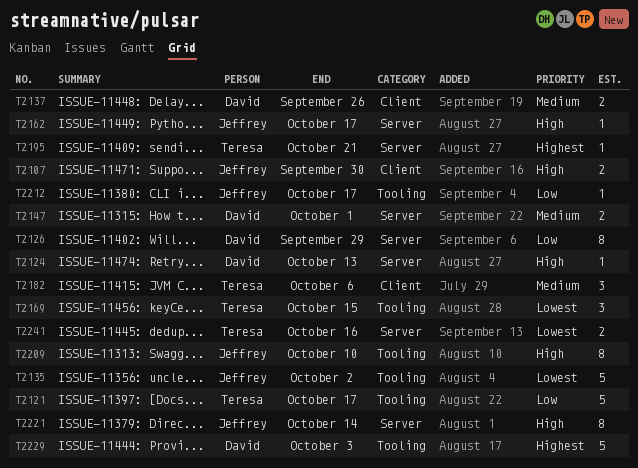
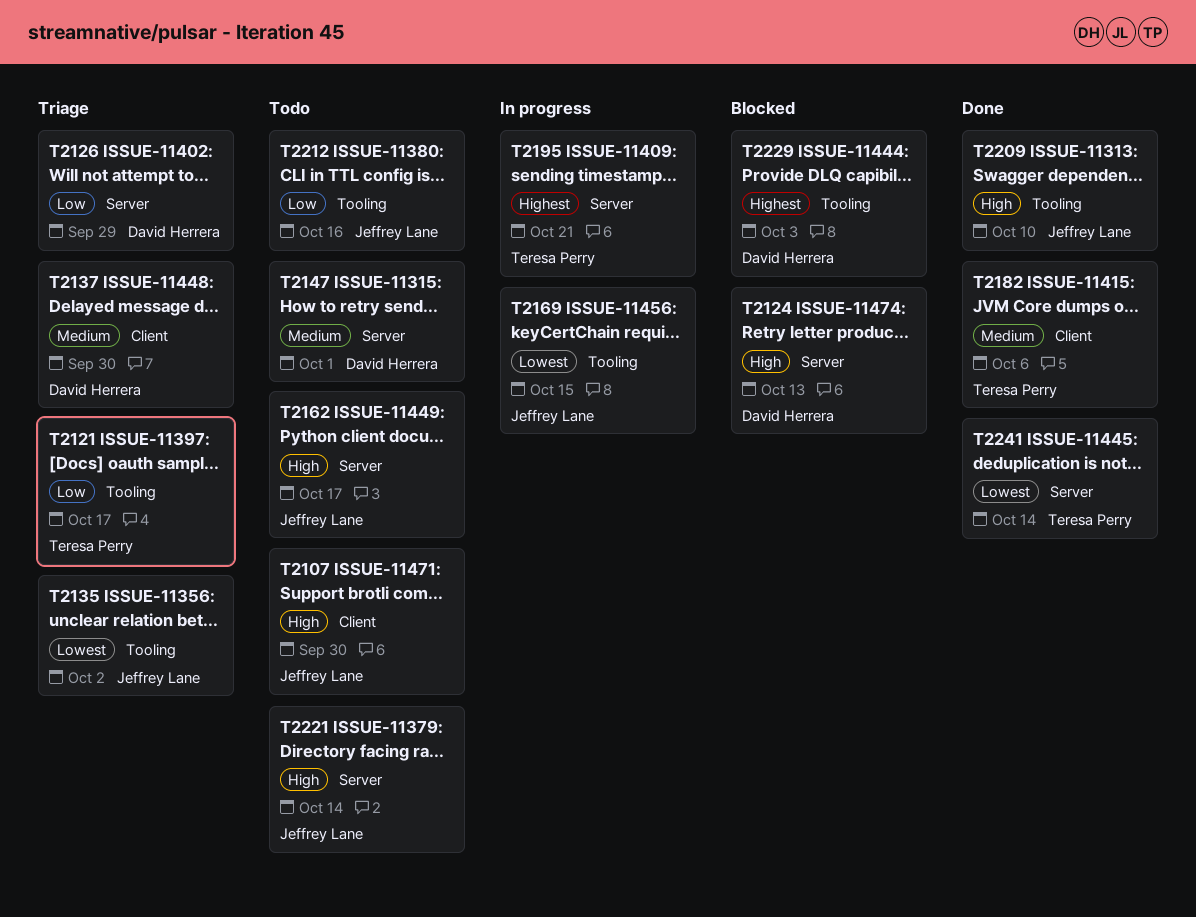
T2137, due: Sep 26 -> Sep 30
T2169, owner: Teresa Perry -> Jeffrey Lane
T2212, due: Oct 17 -> Oct 16
T2241, due: Oct 16 -> Oct 14

